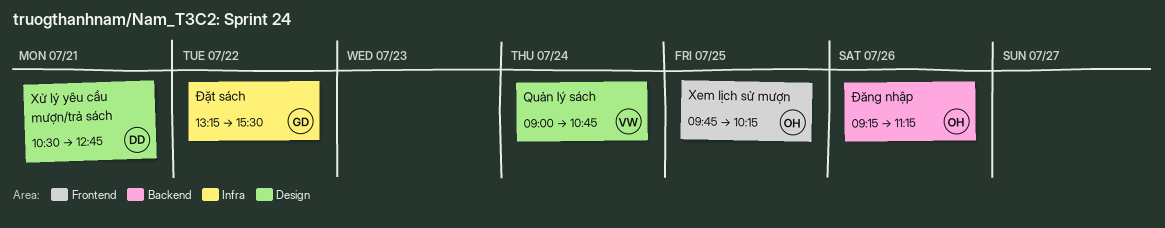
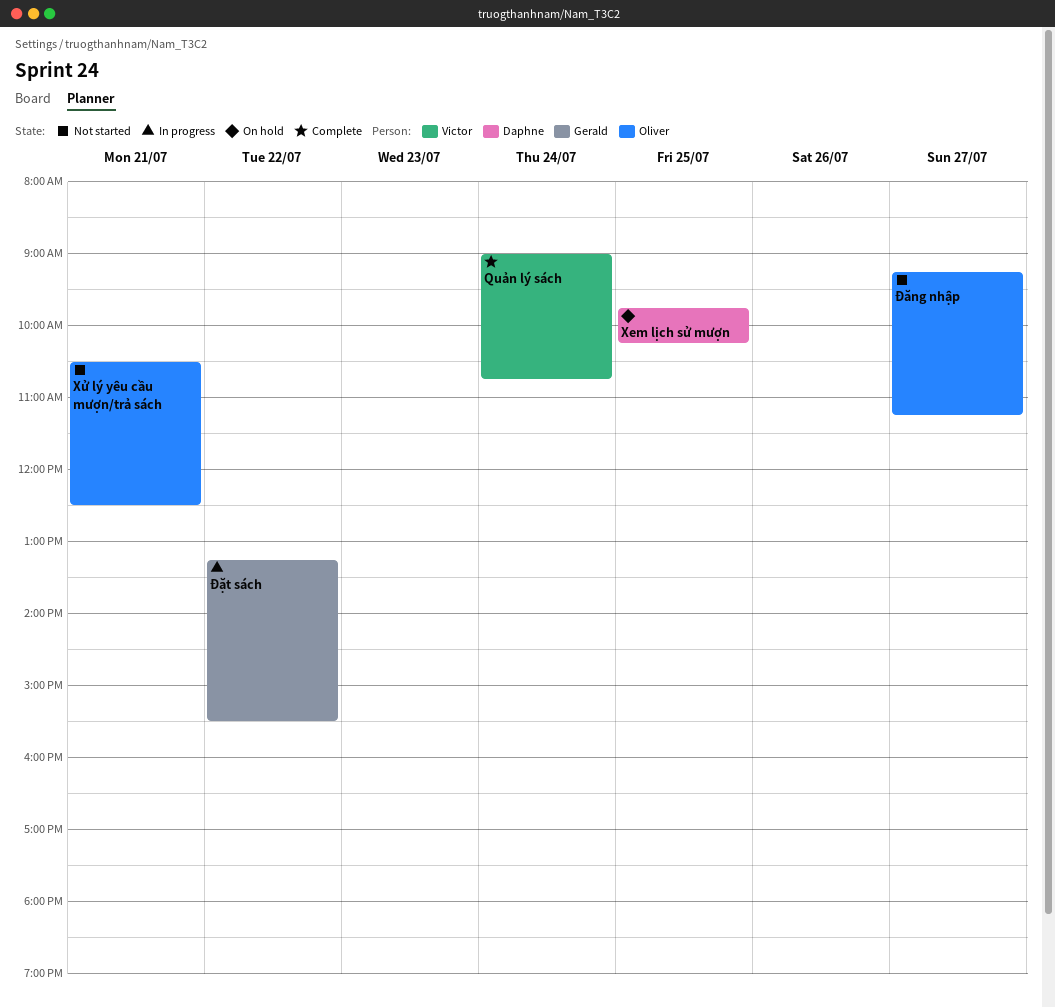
Xem lịch sử mượn, owner: Oliver -> Daphne
Xử lý yêu cầu mượn/trả sách, owner: Daphne -> Oliver
Xử lý yêu cầu mượn/trả sách, ends: 12:45 -> 12:30
Đăng nhập, day: Jul 26 -> Jul 27

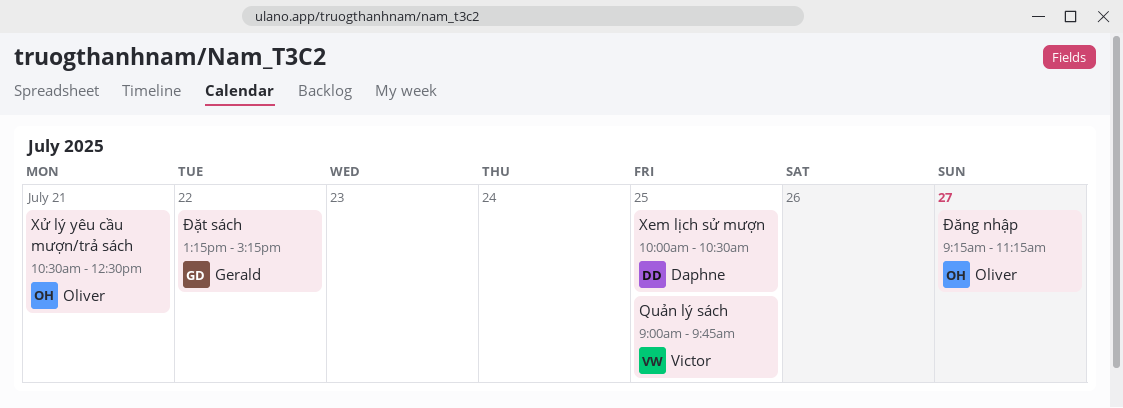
Quản lý sách, day: Jul 24 -> Jul 25
Quản lý sách, ends: 10:45 -> 09:45
Xem lịch sử mượn, begins: 09:45 -> 10:00
Xem lịch sử mượn, ends: 10:15 -> 10:30
Đặt sách, ends: 15:30 -> 15:15

